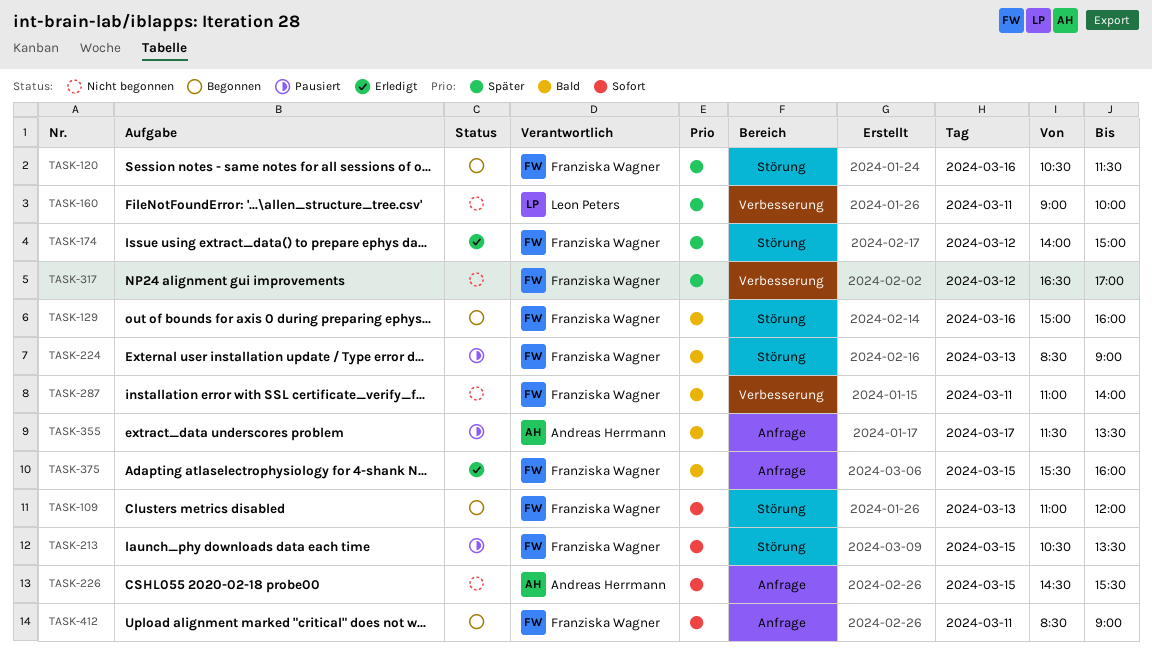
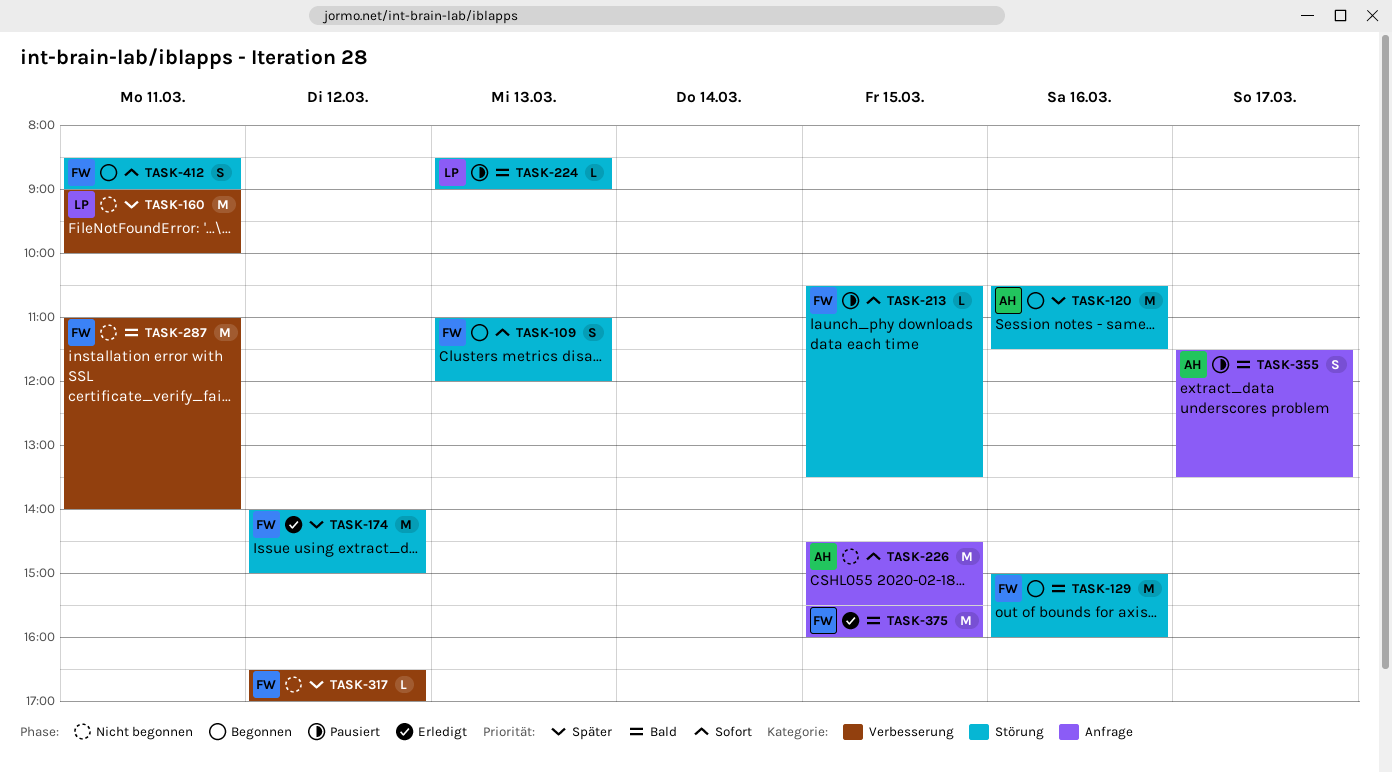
TASK-120, owner: Franziska Wagner -> Andreas Herrmann
TASK-224, owner: Franziska Wagner -> Leon Peters
TASK-412, label: Anfrage -> Störung

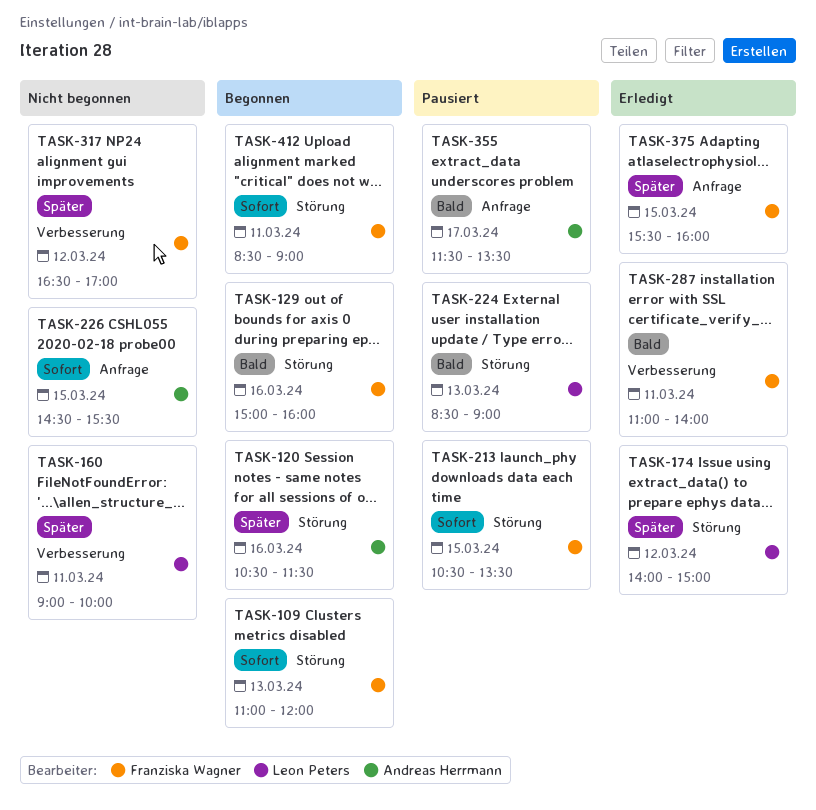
TASK-174, owner: Franziska Wagner -> Leon Peters
TASK-287, status: Nicht begonnen -> Erledigt
TASK-375, priority: Bald -> Später

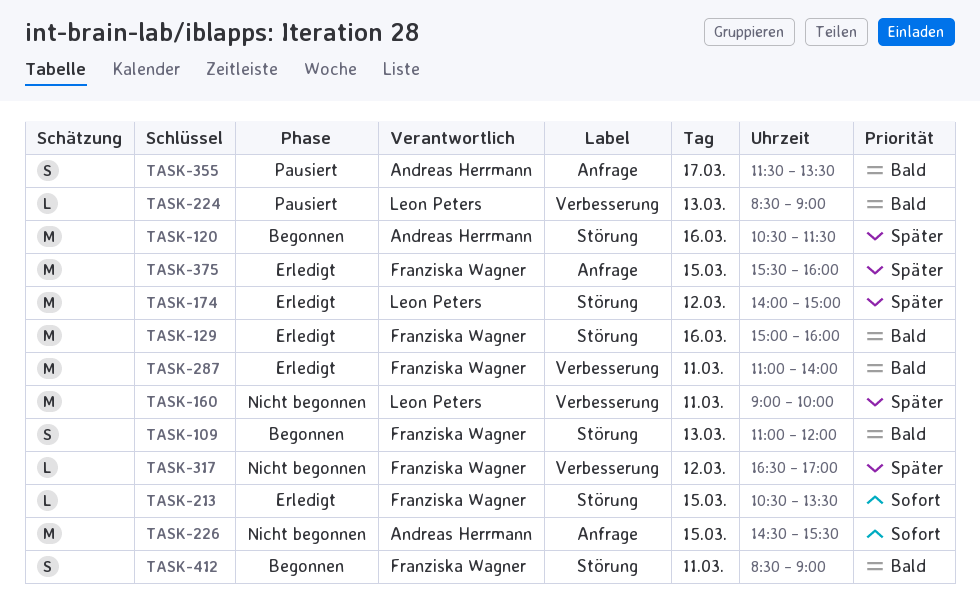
TASK-109, priority: Sofort -> Bald
TASK-129, status: Begonnen -> Erledigt
TASK-213, status: Pausiert -> Erledigt
TASK-224, label: Störung -> Verbesserung
TASK-412, priority: Sofort -> Bald

